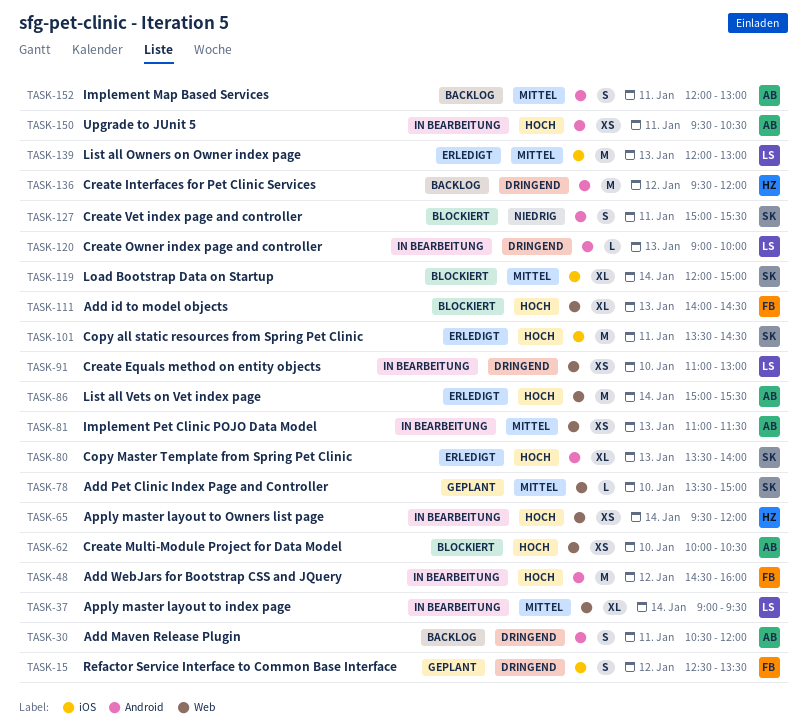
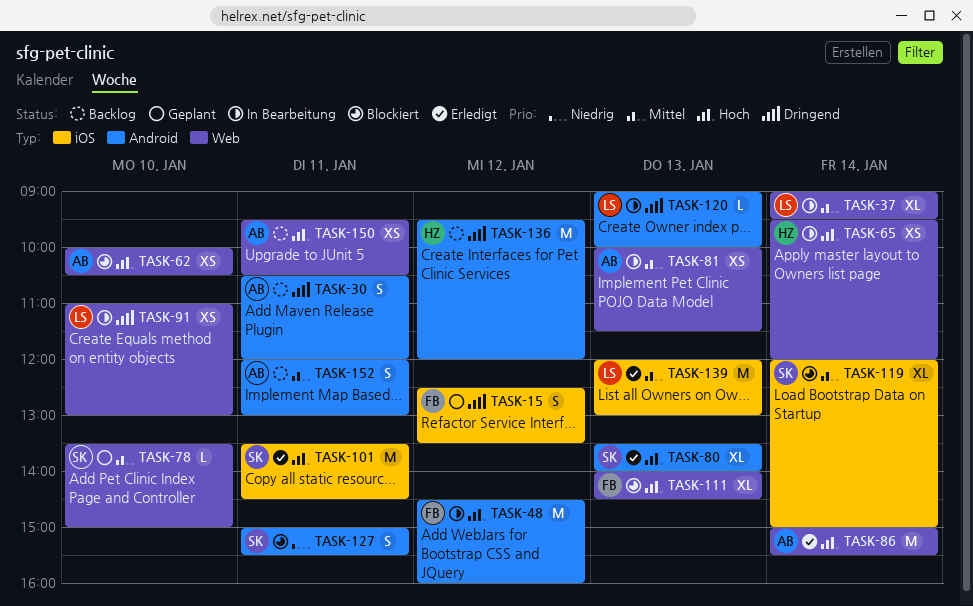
TASK-81, begins: 11:00 -> 10:00
TASK-150, status: In Bearbeitung -> Backlog
TASK-150, label: Android -> Web

